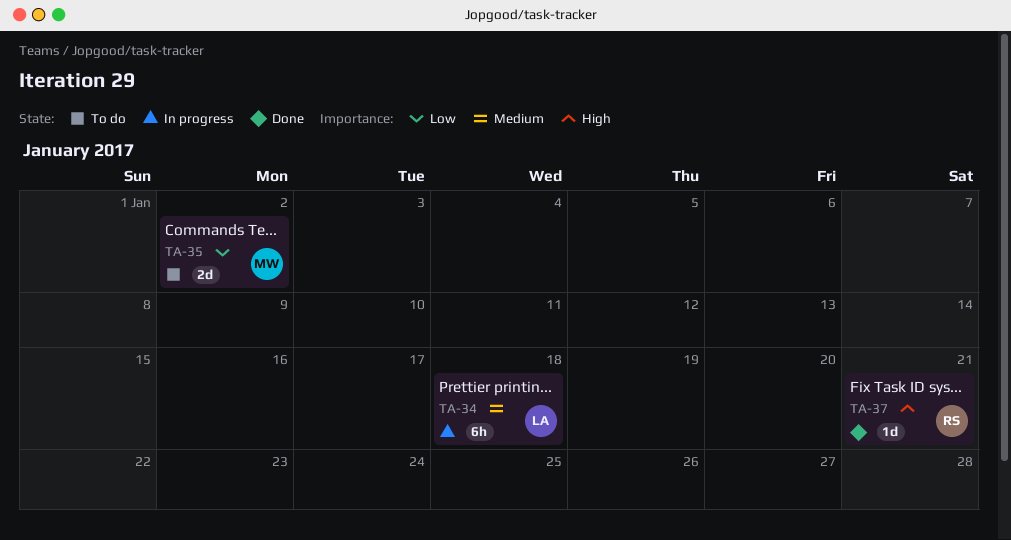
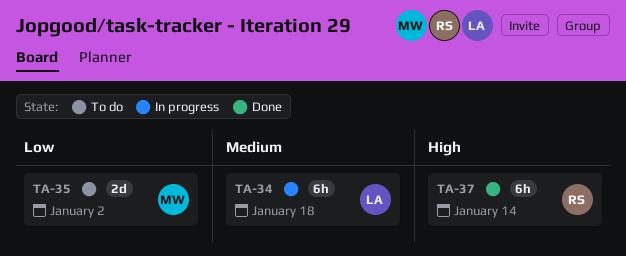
TA-37, estimate: 1d -> 6h
TA-37, due: Jan 21 -> Jan 14

